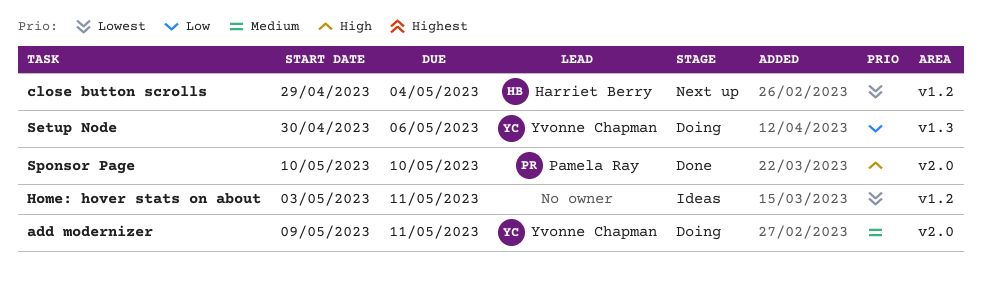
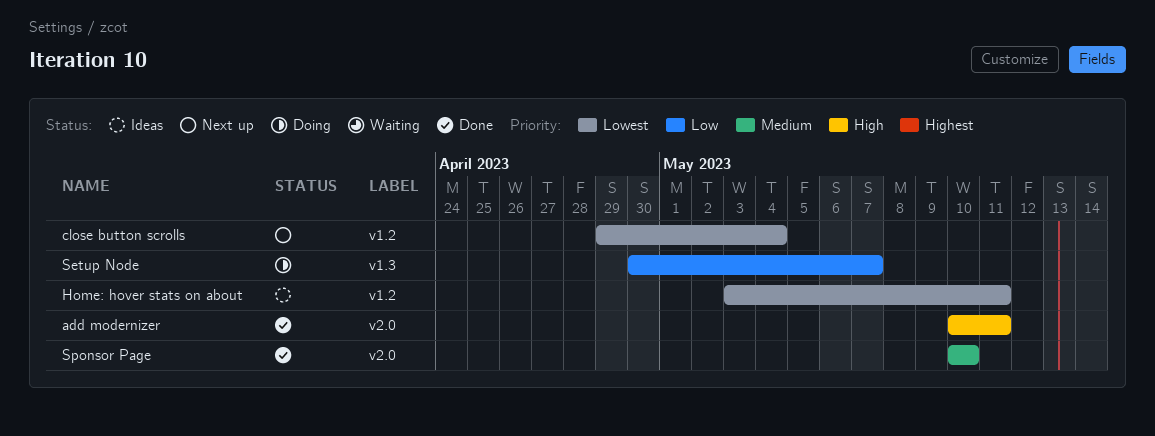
add modernizer, status: Doing -> Done
add modernizer, priority: Medium -> High
add modernizer, start: May 9 -> May 10
Setup Node, due: May 6 -> May 7
Sponsor Page, priority: High -> Medium

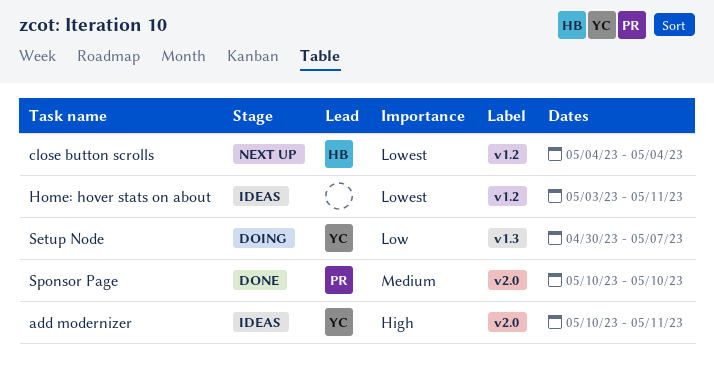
add modernizer, status: Done -> Ideas
close button scrolls, start: Apr 29 -> May 4

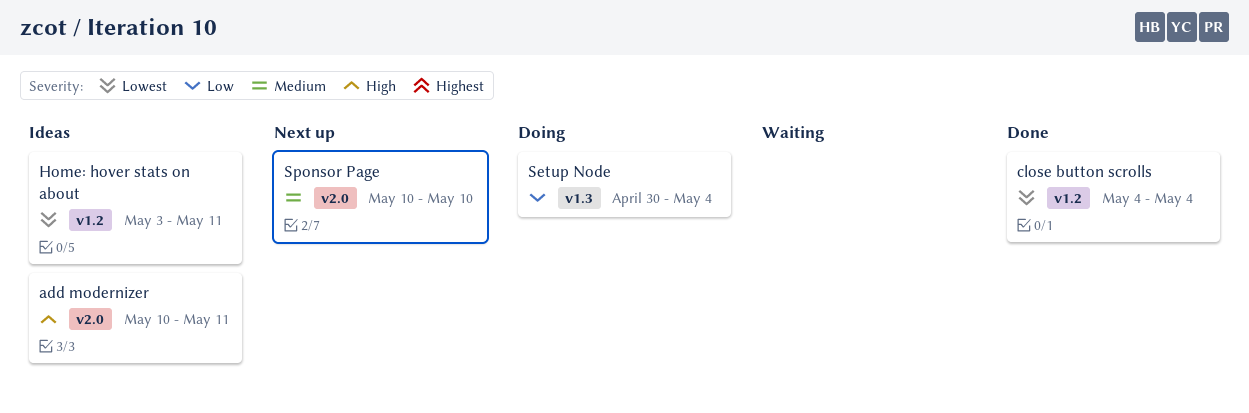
close button scrolls, status: Next up -> Done
Setup Node, due: May 7 -> May 4
Sponsor Page, status: Done -> Next up

